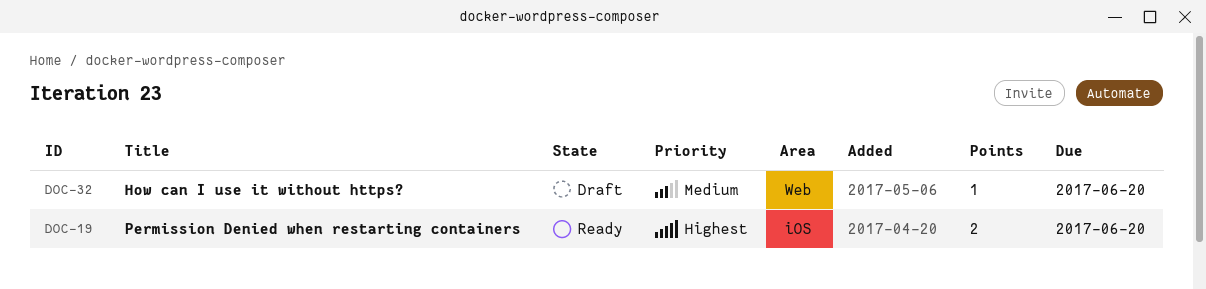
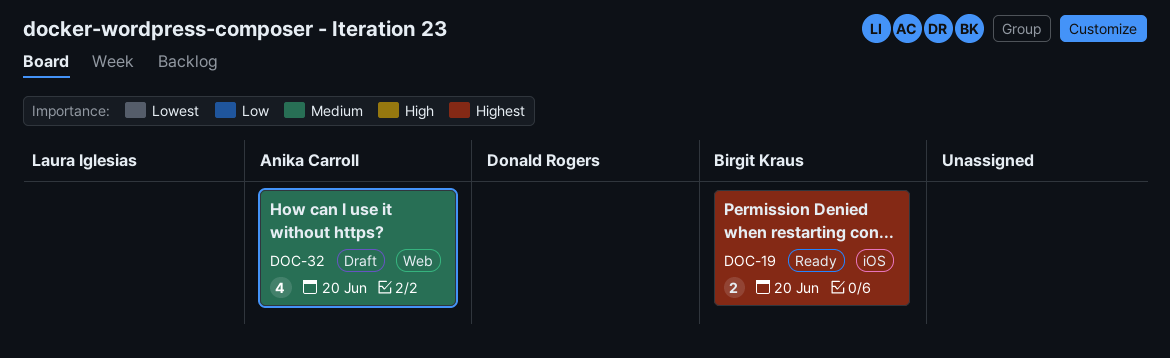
DOC-32, estimate: 1 -> 4

